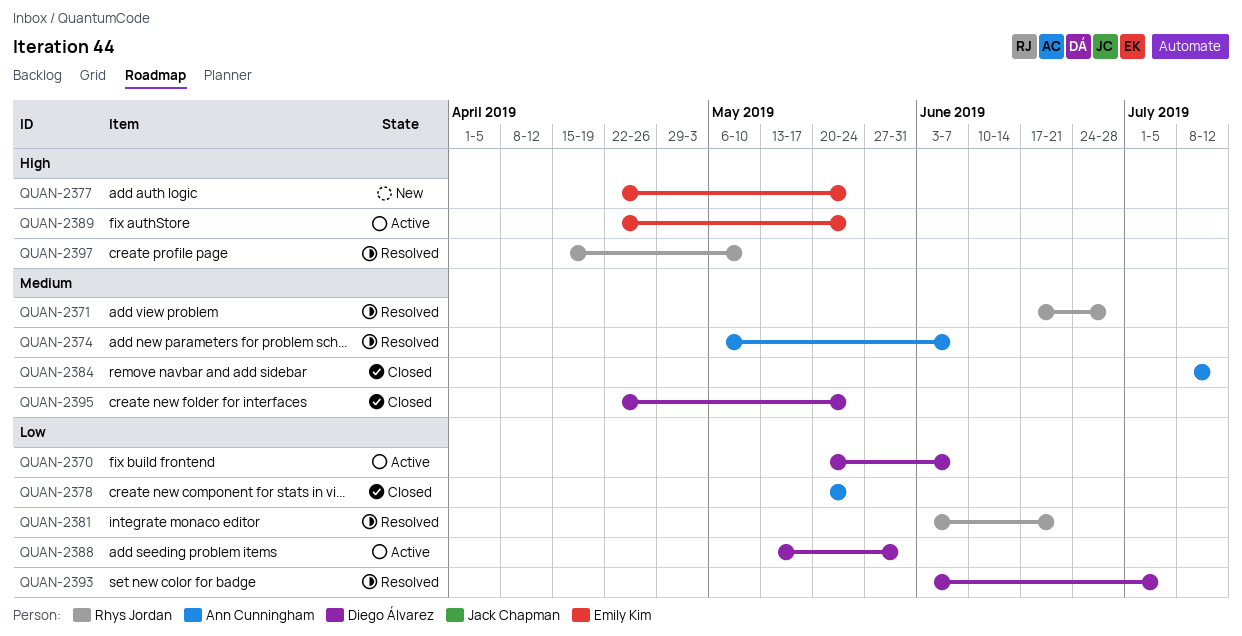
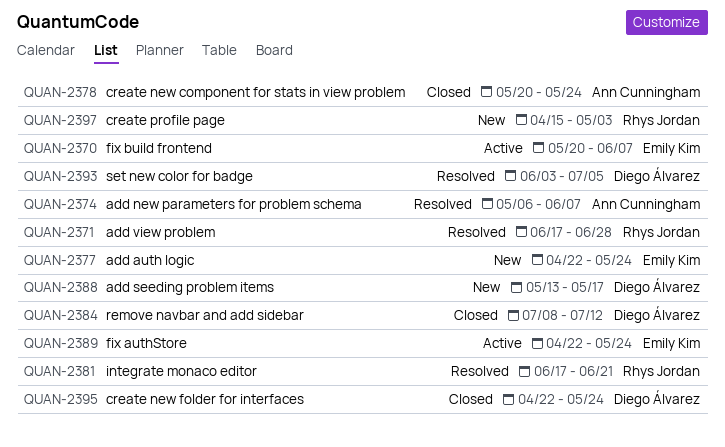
QUAN-2370, owner: Diego Álvarez -> Emily Kim
QUAN-2381, start: Jun 3 -> Jun 17
QUAN-2384, owner: Ann Cunningham -> Diego Álvarez
QUAN-2388, status: Active -> New
QUAN-2388, due: May 31 -> May 17
QUAN-2397, status: Resolved -> New
QUAN-2397, due: May 10 -> May 3

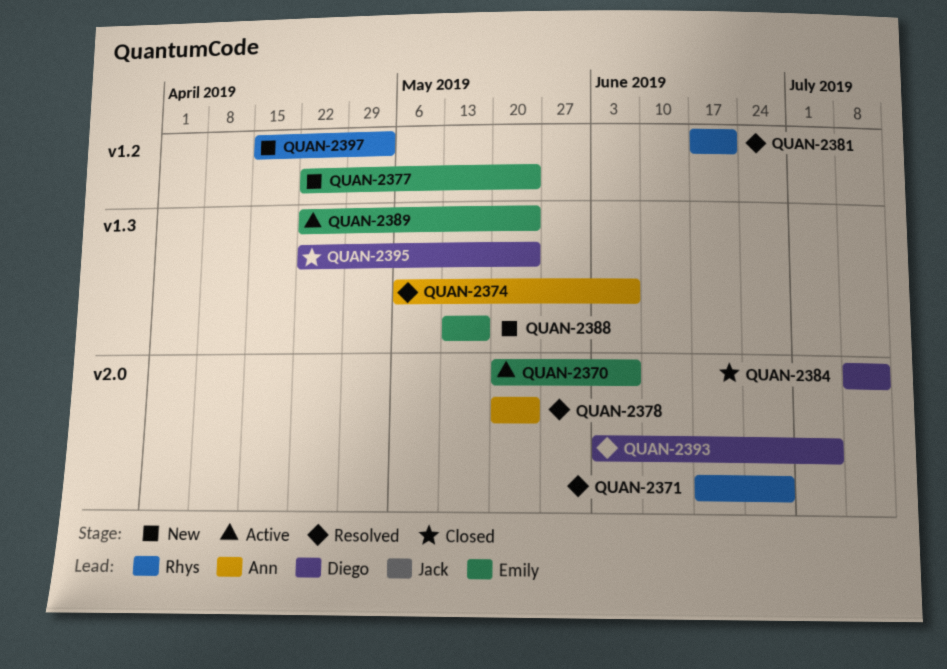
QUAN-2378, status: Closed -> Resolved
QUAN-2388, owner: Diego Álvarez -> Emily Kim

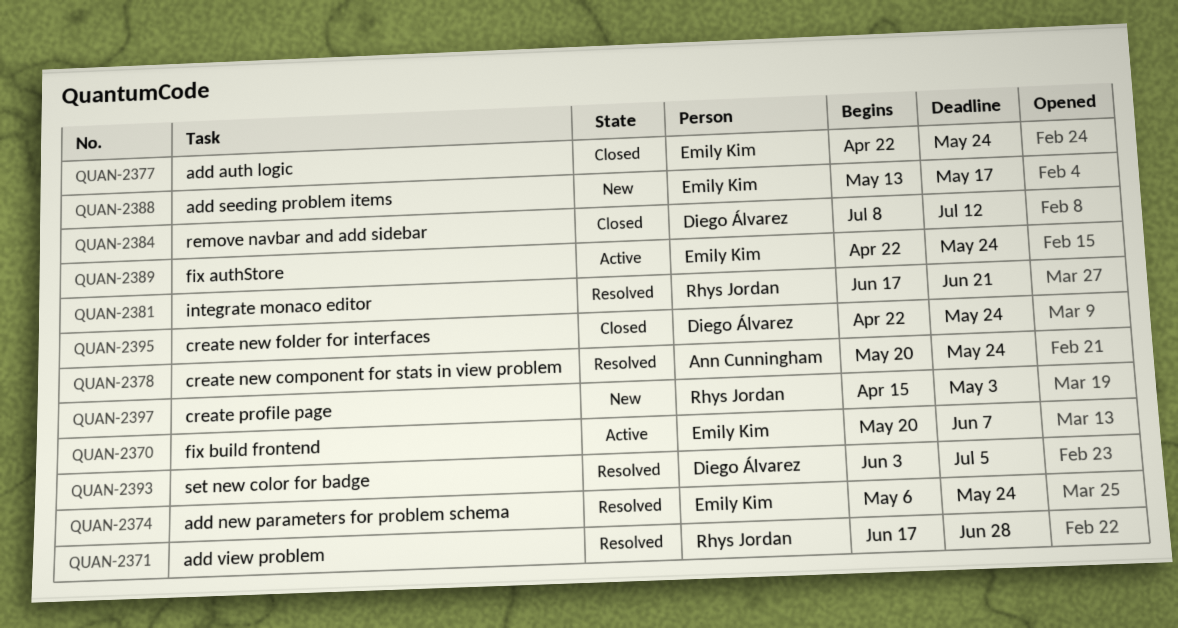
QUAN-2374, owner: Ann Cunningham -> Emily Kim
QUAN-2374, due: Jun 7 -> May 24
QUAN-2377, status: New -> Closed

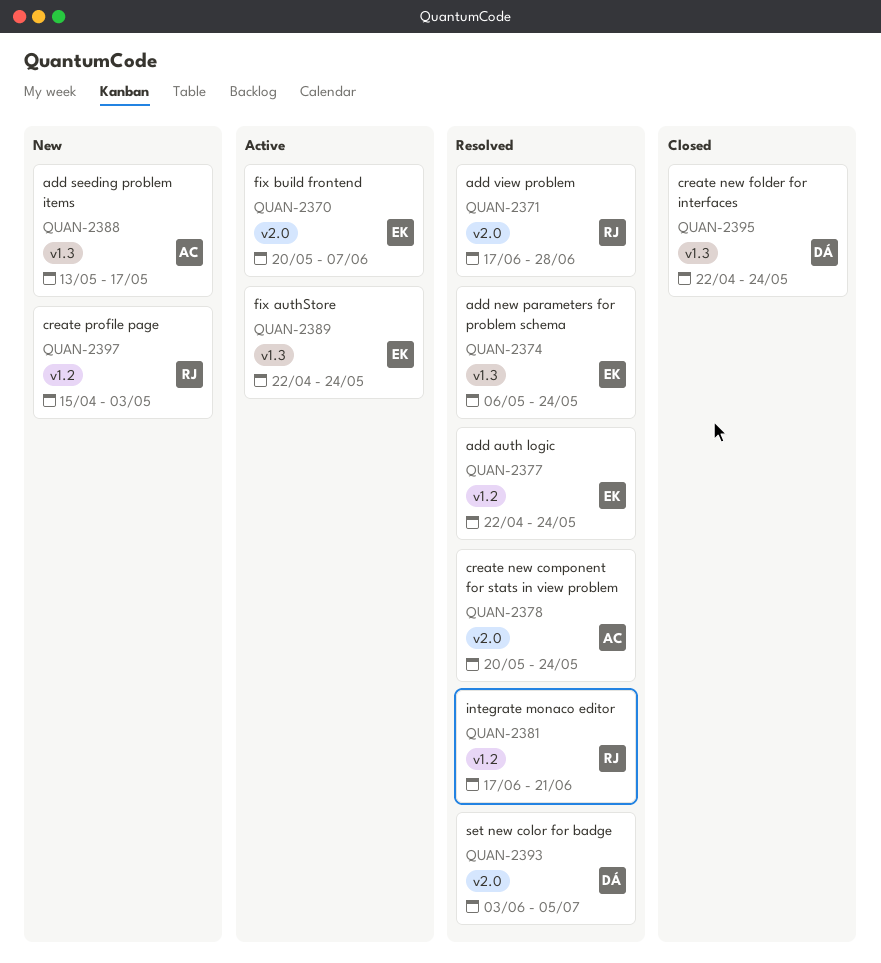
QUAN-2377, status: Closed -> Resolved
QUAN-2384: present -> none
QUAN-2388, owner: Emily Kim -> Ann Cunningham

